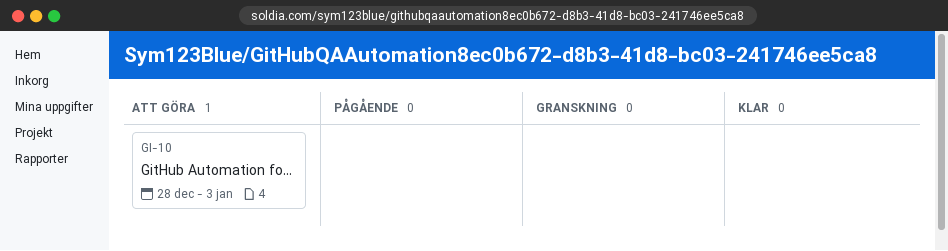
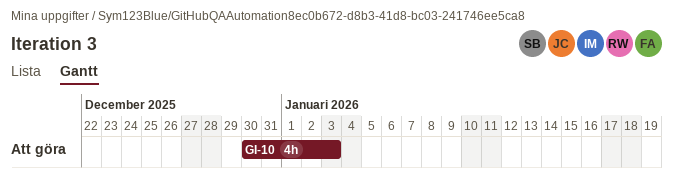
GI-10, start: Dec 28 -> Dec 30

